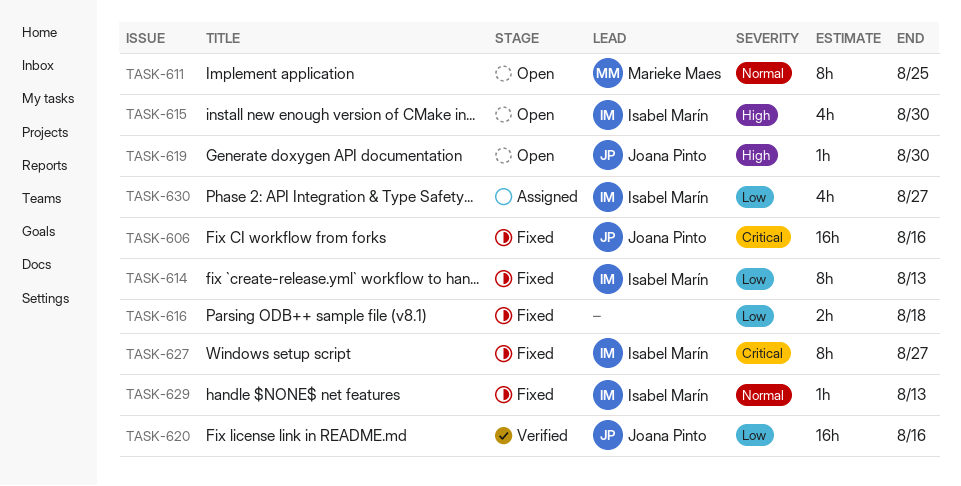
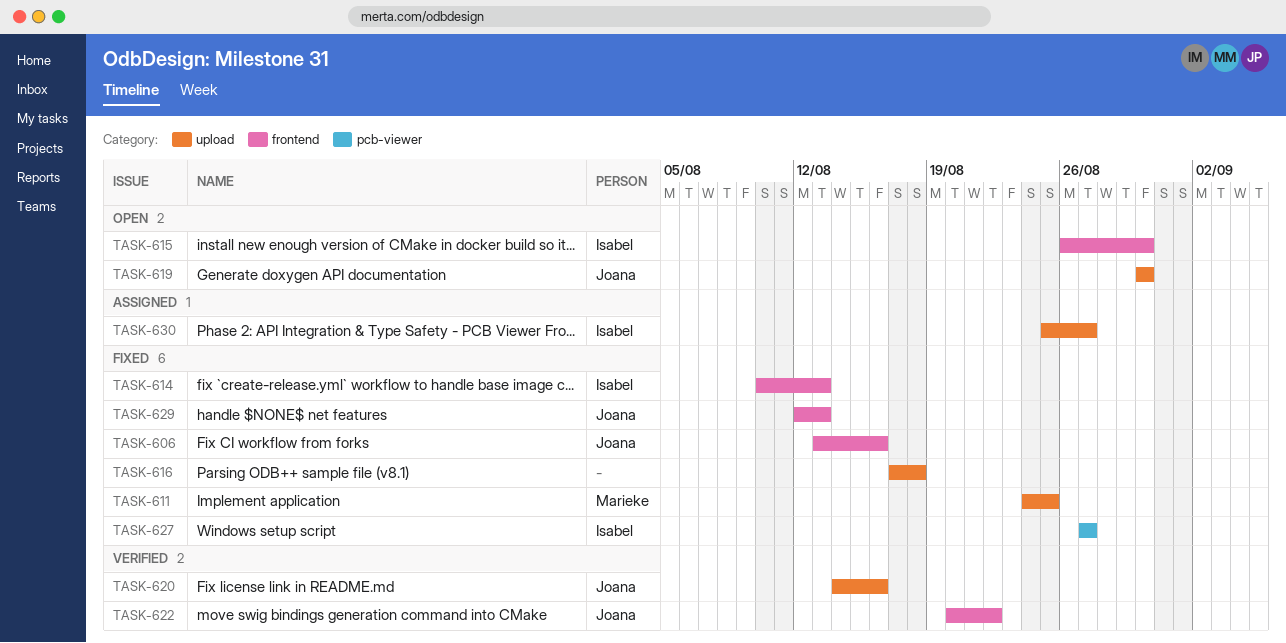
TASK-611, status: Open -> Fixed
TASK-622: none -> present
TASK-629, owner: Isabel Marín -> Joana Pinto

